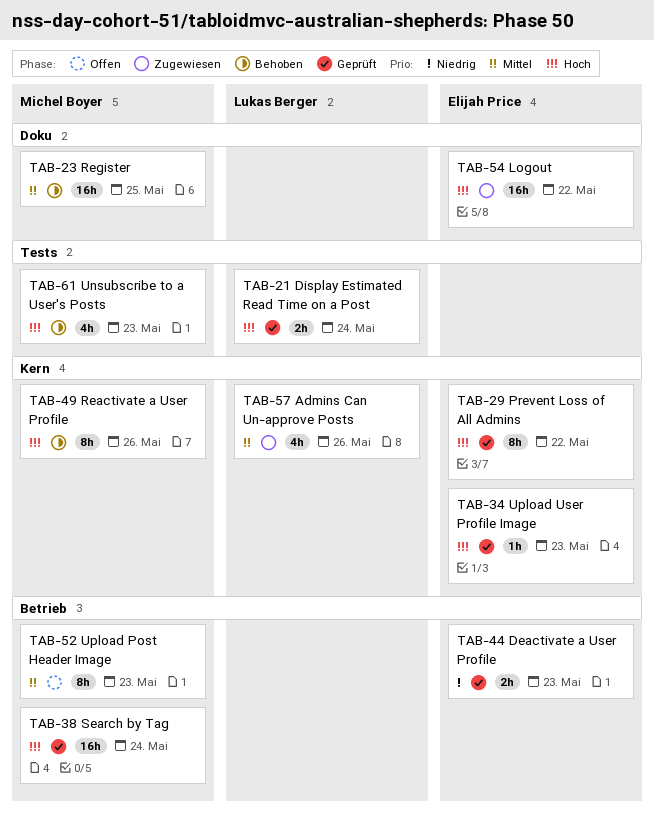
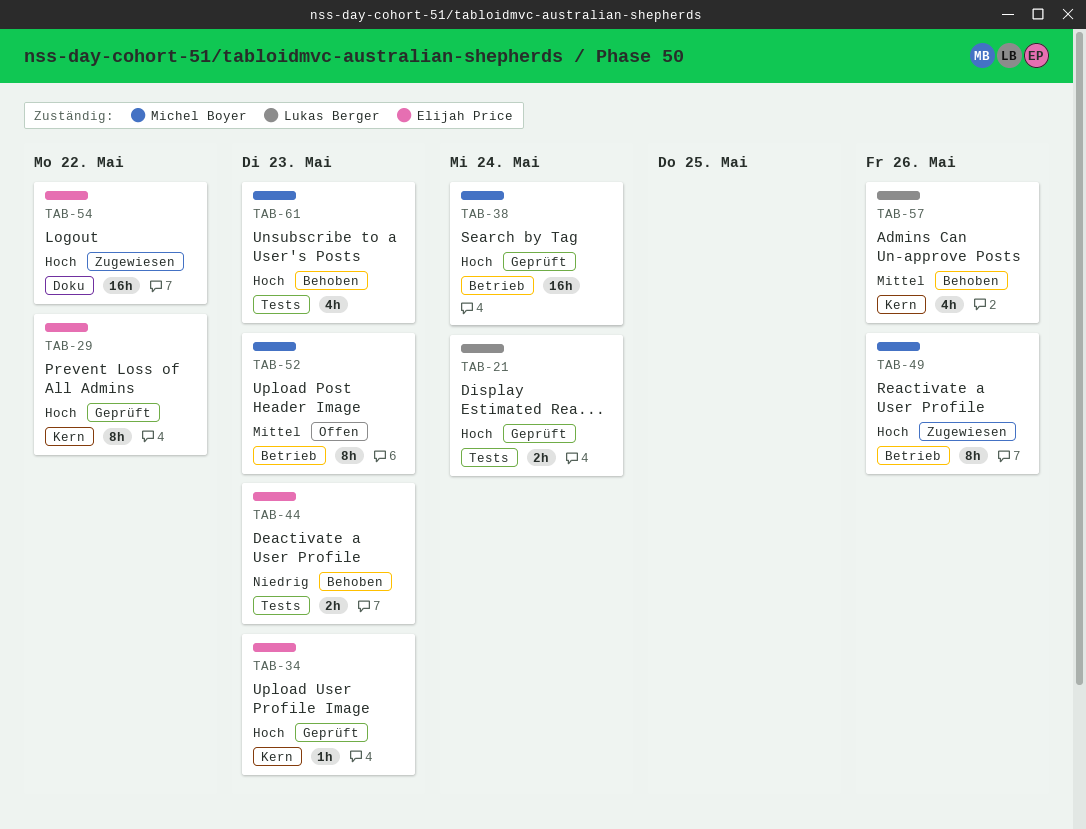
TAB-23: present -> none
TAB-44, status: Geprüft -> Behoben
TAB-44, label: Betrieb -> Tests
TAB-49, status: Behoben -> Zugewiesen
TAB-49, label: Kern -> Betrieb
TAB-57, status: Zugewiesen -> Behoben

